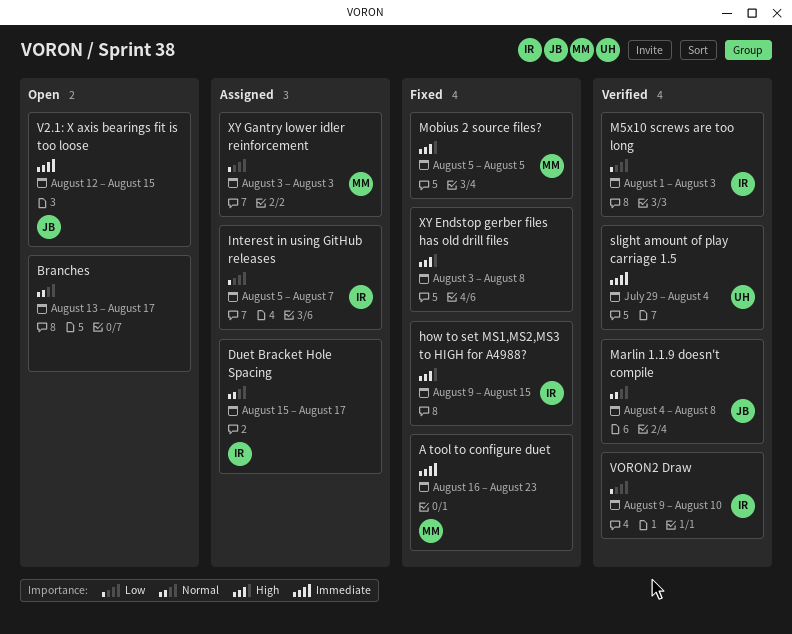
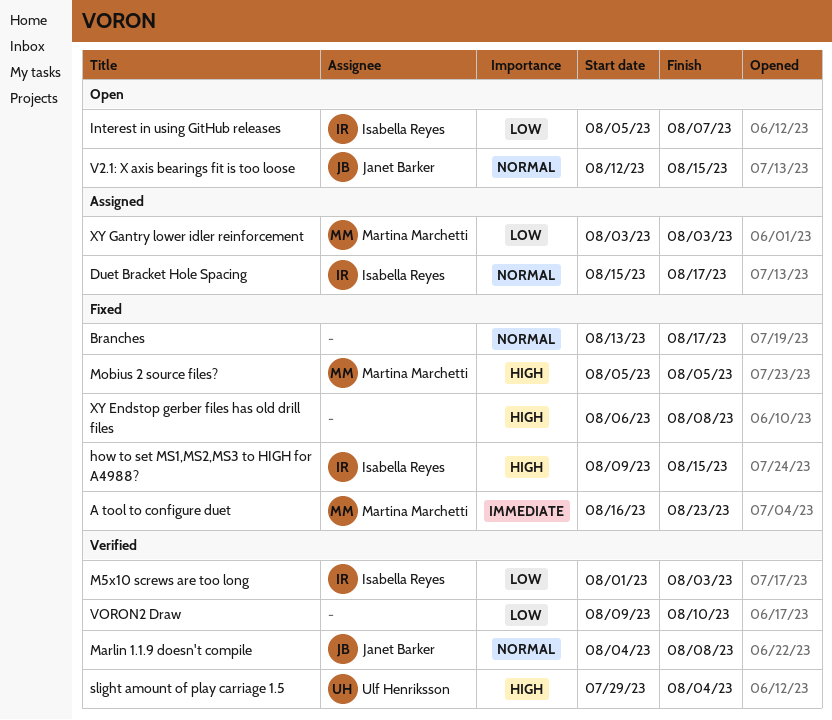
Branches, status: Open -> Fixed
Interest in using GitHub releases, status: Assigned -> Open
slight amount of play carriage 1.5, priority: Immediate -> High
V2.1: X axis bearings fit is too loose, priority: Immediate -> Normal
VORON2 Draw, owner: Isabella Reyes -> none
XY Endstop gerber files has old drill files, start: Aug 3 -> Aug 6

